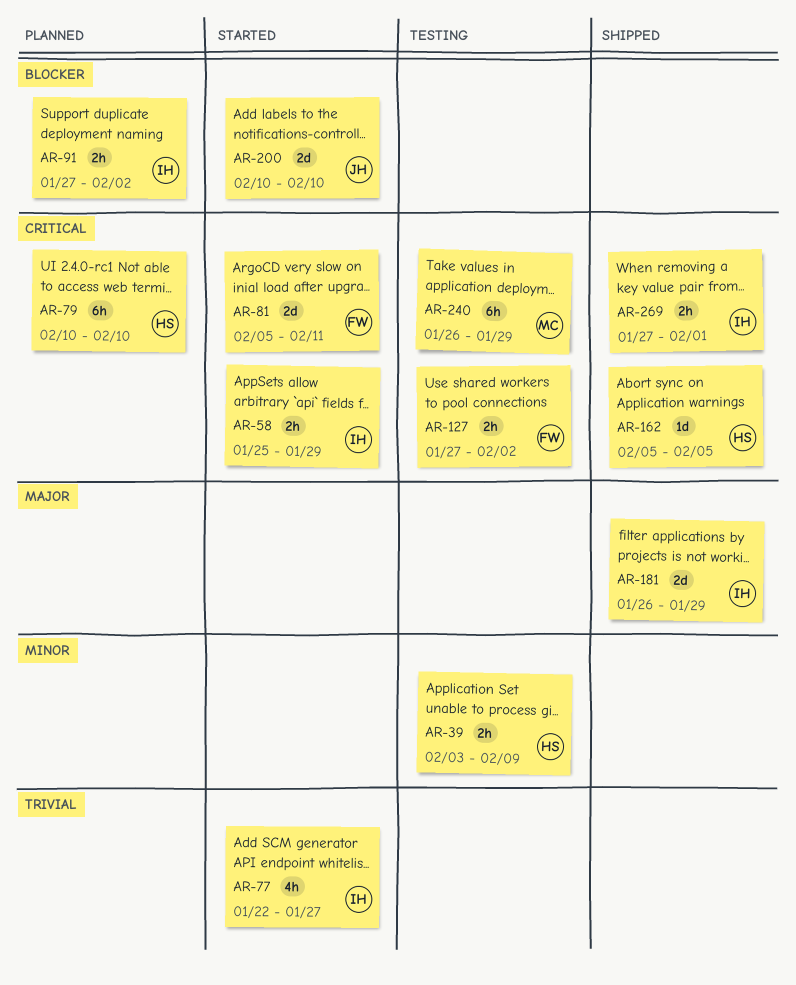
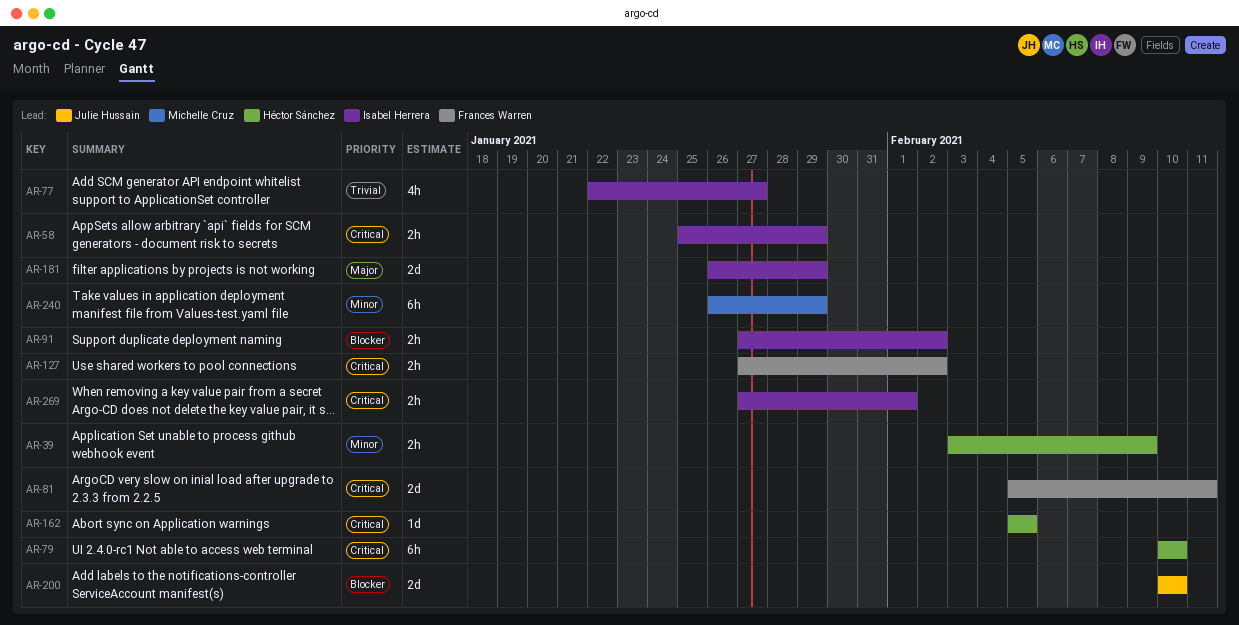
AR-240, priority: Critical -> Minor

